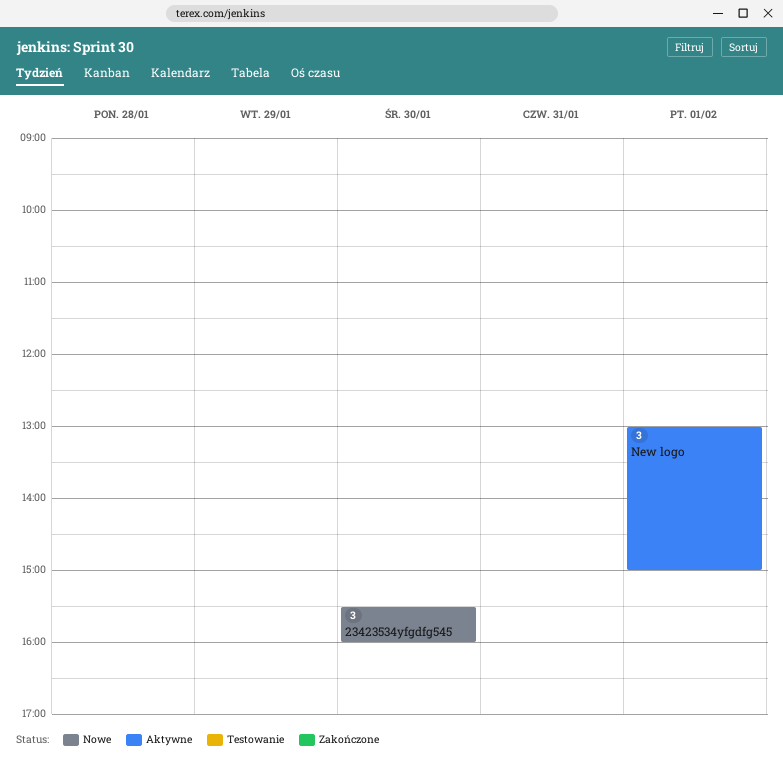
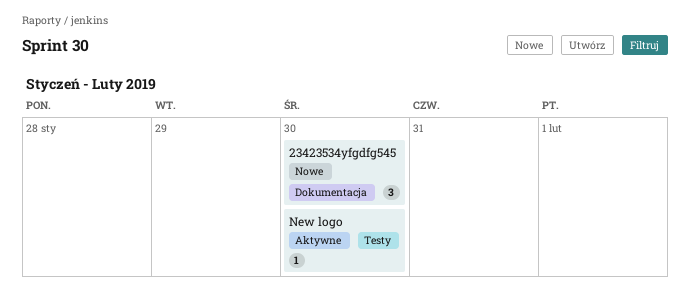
New logo, estimate: 3 -> 1
New logo, day: Feb 1 -> Jan 30

